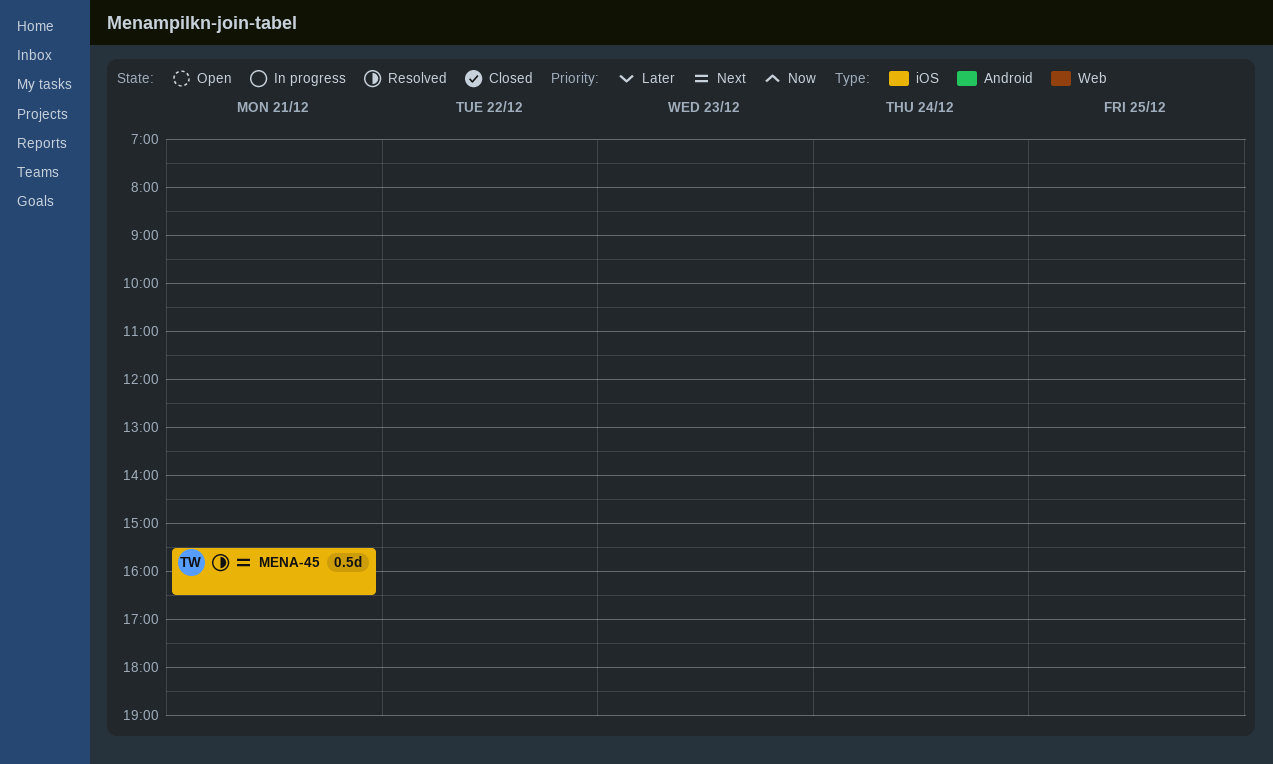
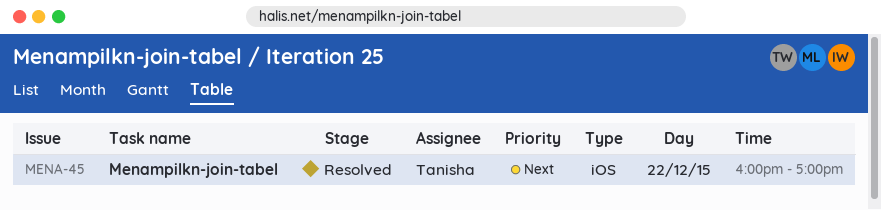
MENA-45, day: Dec 21 -> Dec 22
MENA-45, begins: 15:30 -> 16:00
MENA-45, ends: 16:30 -> 17:00

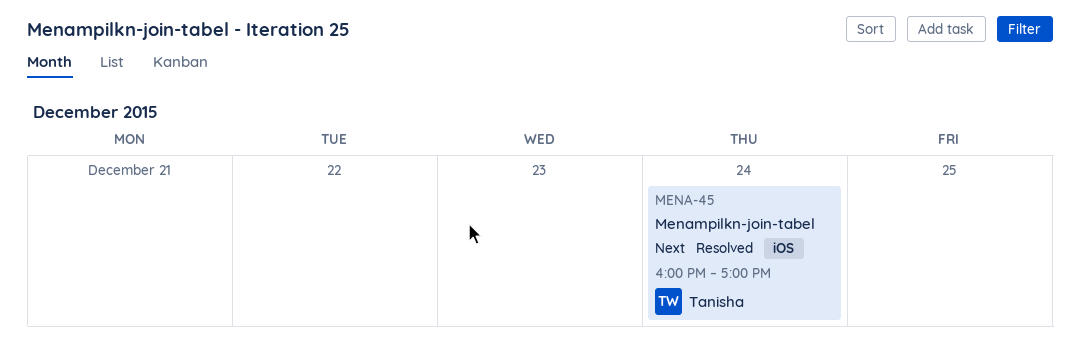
MENA-45, day: Dec 22 -> Dec 24

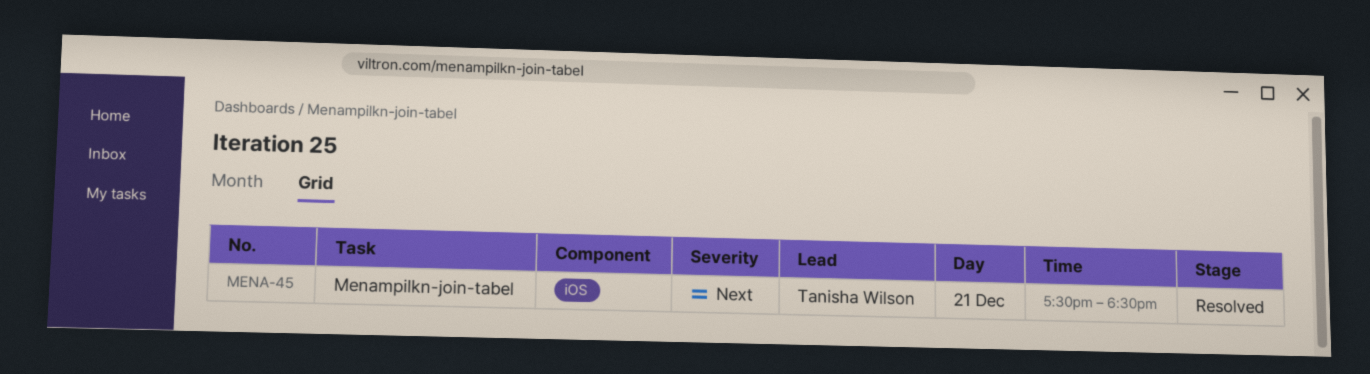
MENA-45, day: Dec 24 -> Dec 21
MENA-45, begins: 16:00 -> 17:30
MENA-45, ends: 17:00 -> 18:30

